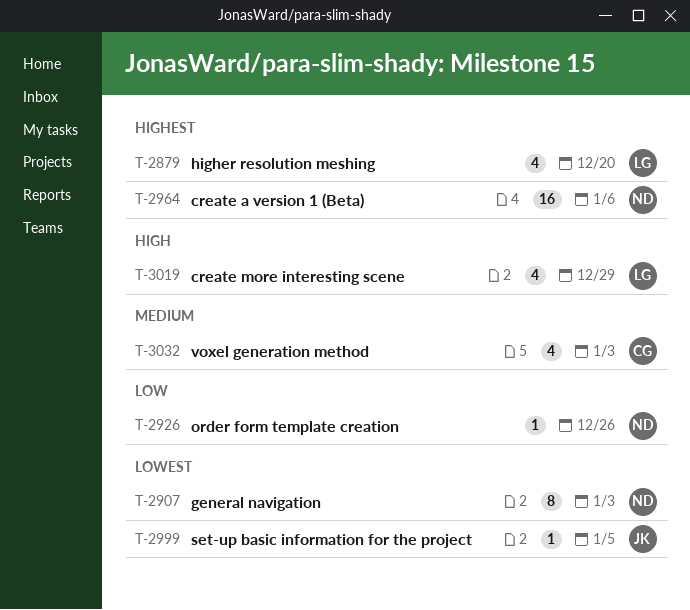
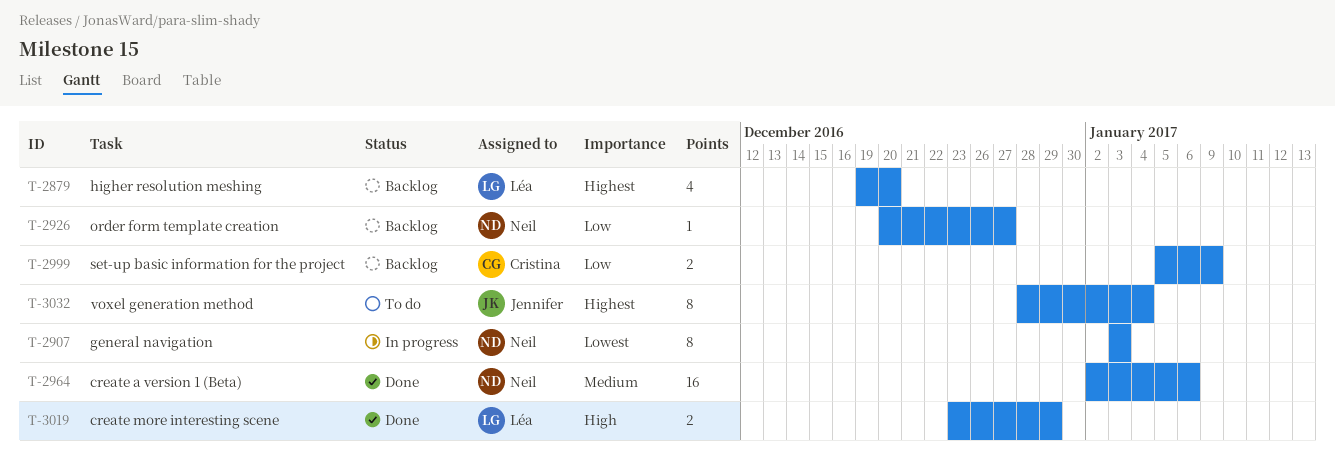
T-2926, due: Dec 26 -> Dec 27
T-2964, priority: Highest -> Medium
T-2999, owner: Jennifer -> Cristina
T-2999, priority: Lowest -> Low
T-2999, estimate: 1 -> 2
T-2999, due: Jan 5 -> Jan 9
T-3019, estimate: 4 -> 2
T-3032, owner: Cristina -> Jennifer
T-3032, priority: Medium -> Highest
T-3032, estimate: 4 -> 8
T-3032, due: Jan 3 -> Jan 4

